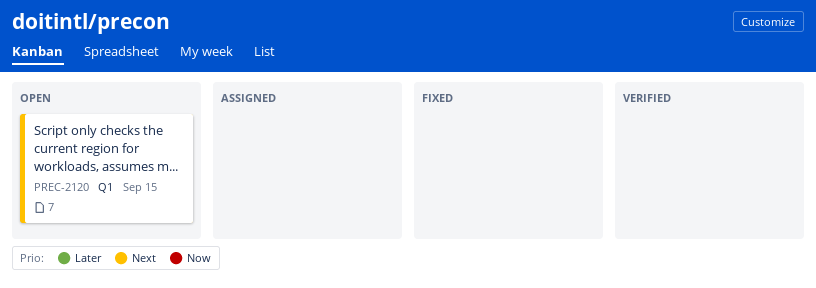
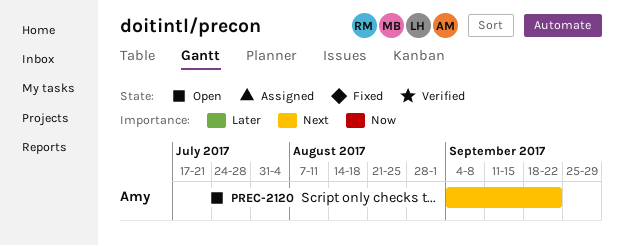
PREC-2120, due: Sep 15 -> Sep 22

